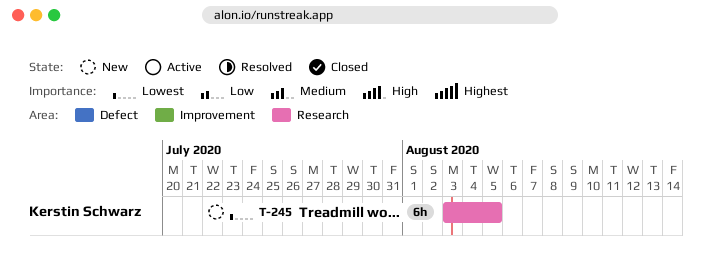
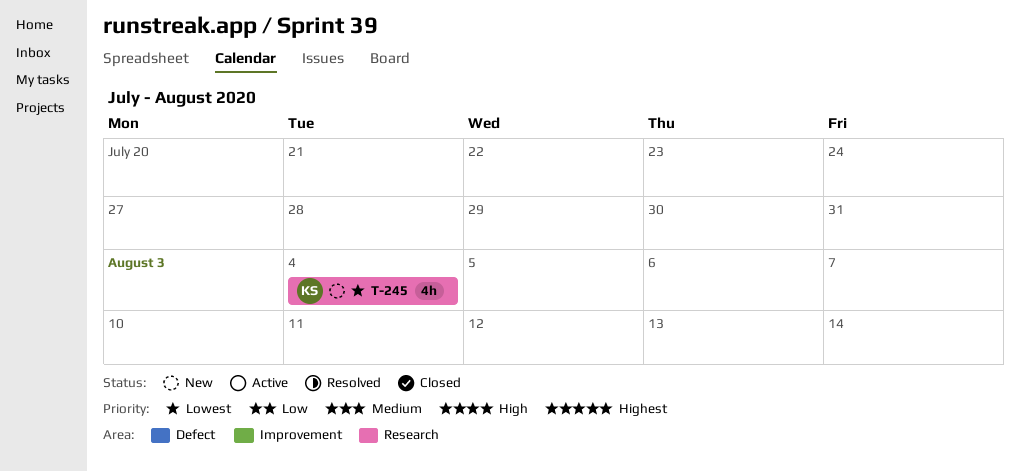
T-245, estimate: 6h -> 4h
T-245, start: Aug 3 -> Aug 4
T-245, due: Aug 5 -> Aug 4

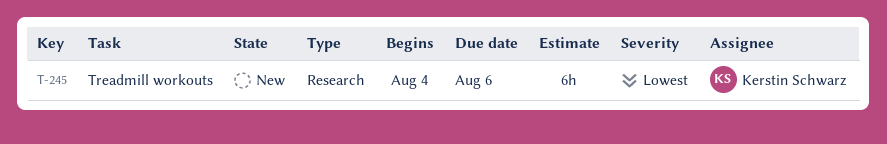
T-245, estimate: 4h -> 6h
T-245, due: Aug 4 -> Aug 6

